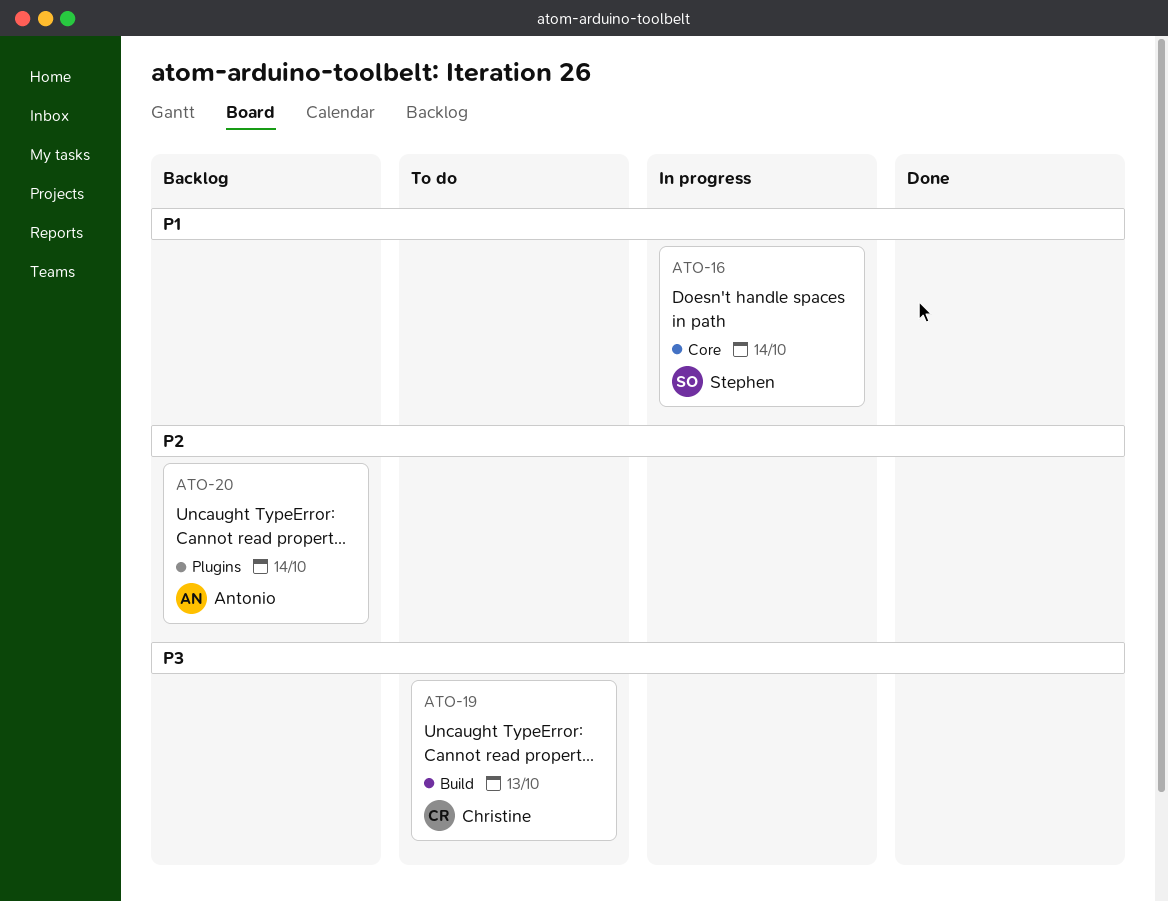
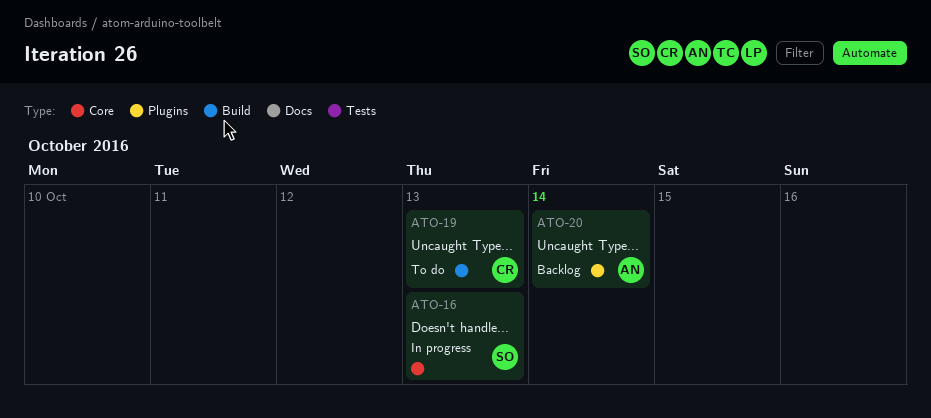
ATO-16, due: Oct 14 -> Oct 13

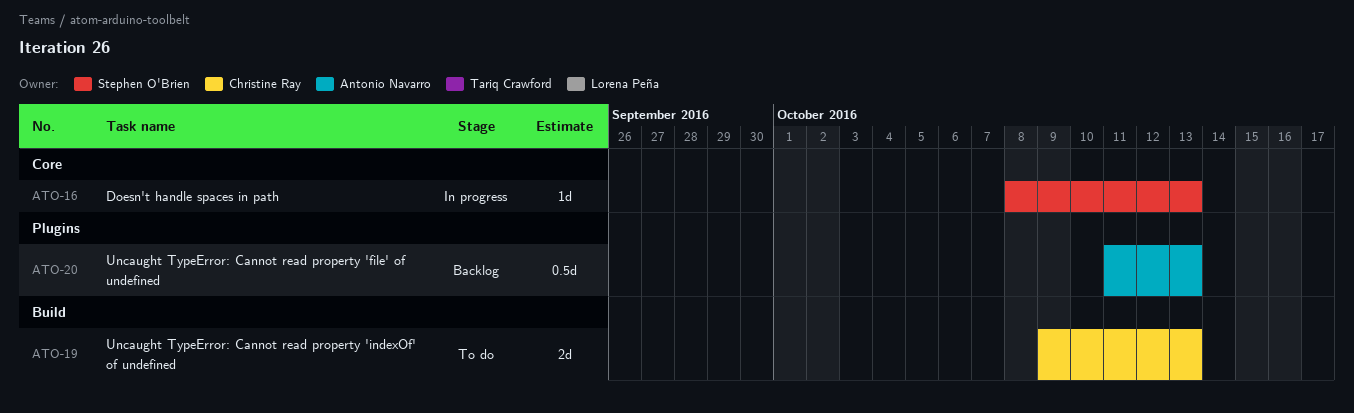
ATO-20, due: Oct 14 -> Oct 13

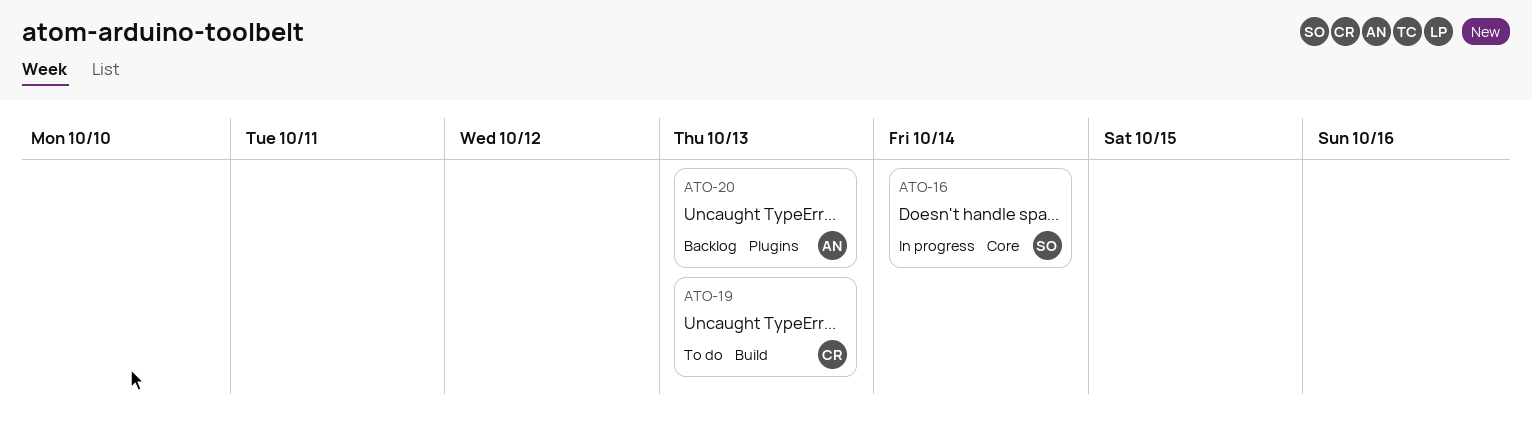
ATO-16, due: Oct 13 -> Oct 14

